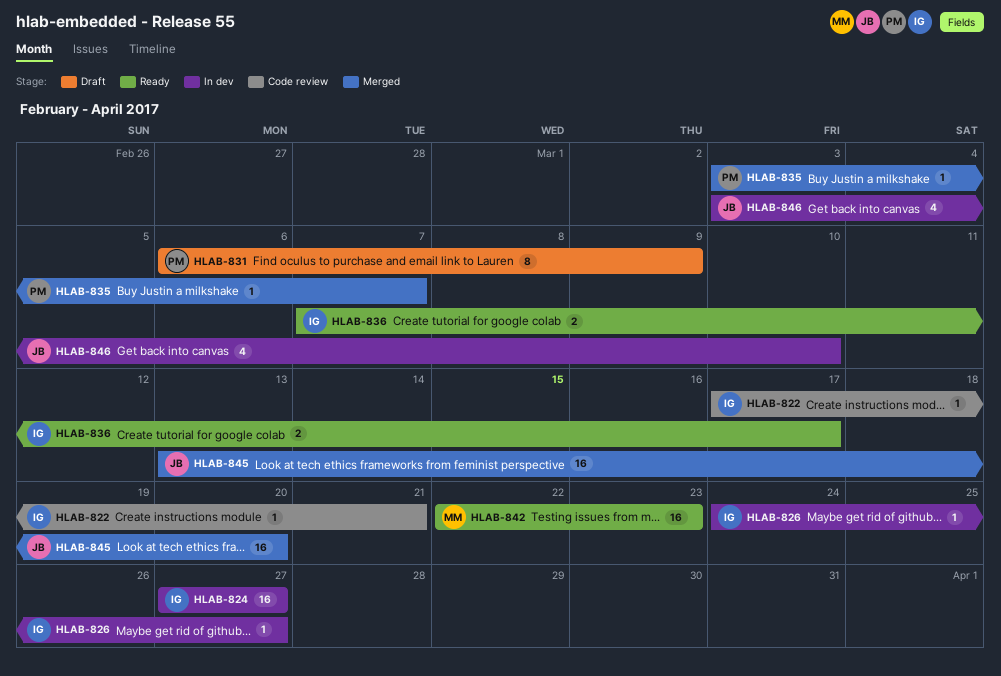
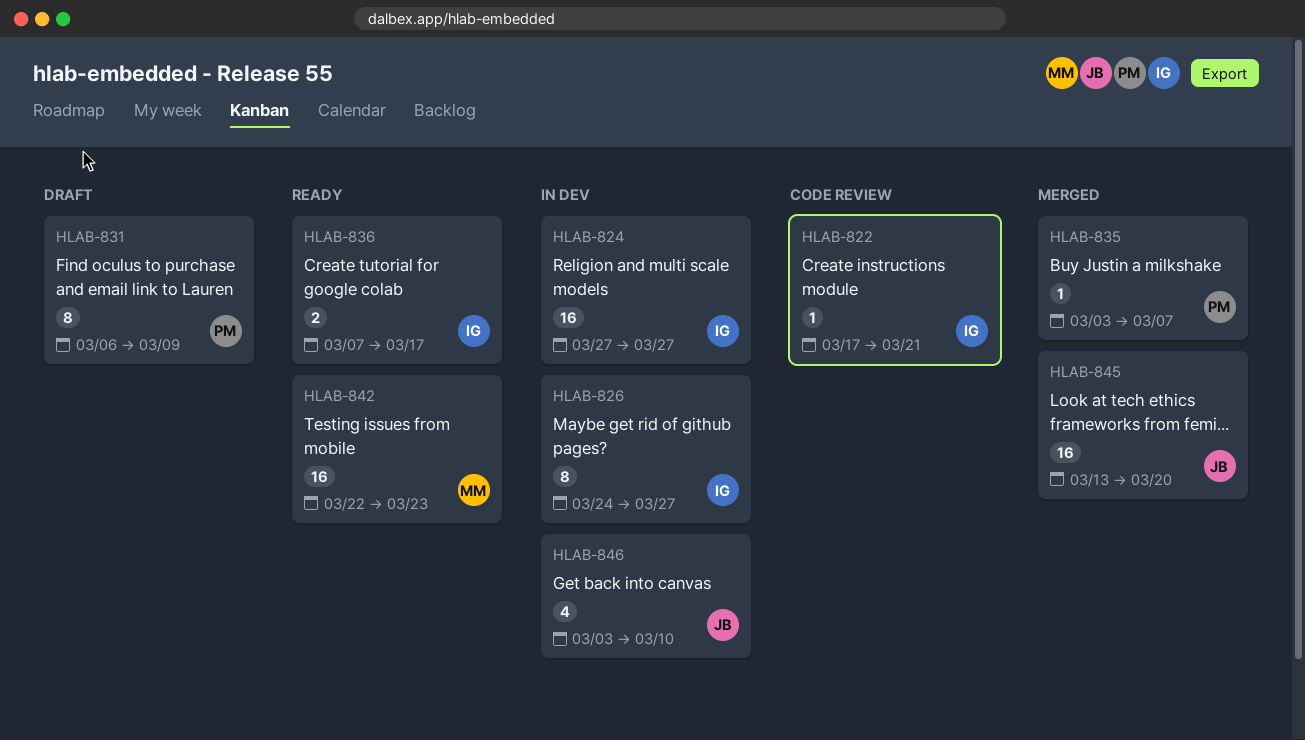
HLAB-826, estimate: 1 -> 8

